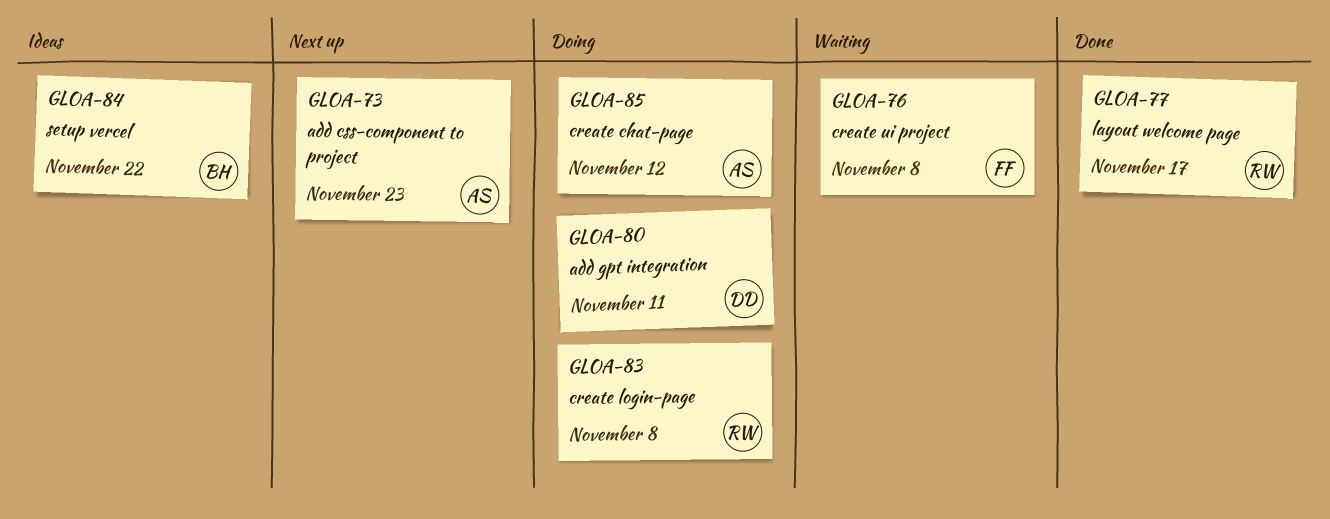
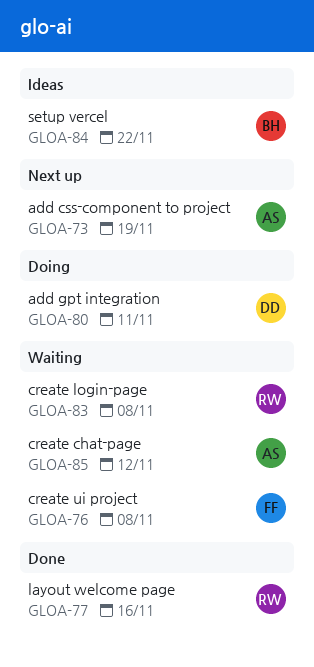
GLOA-73, due: Nov 23 -> Nov 19
GLOA-77, due: Nov 17 -> Nov 16
GLOA-83, status: Doing -> Waiting
GLOA-85, status: Doing -> Waiting

